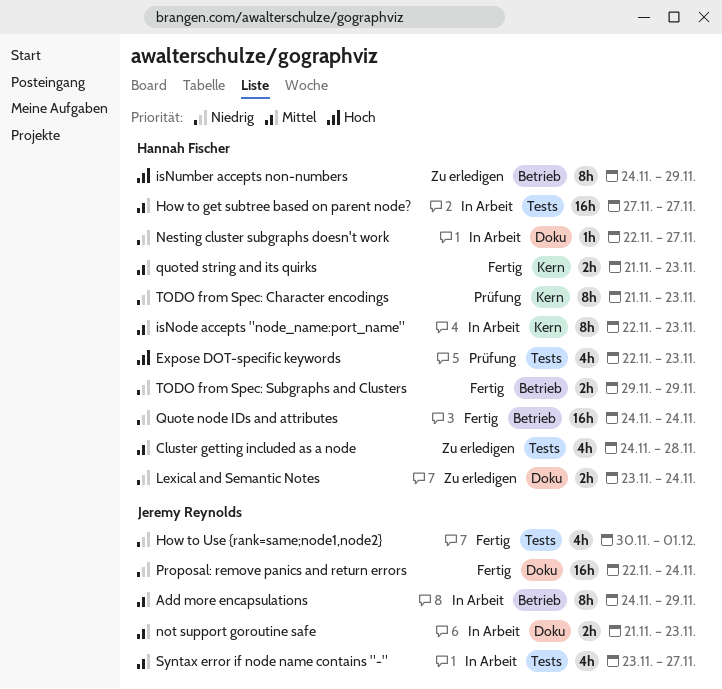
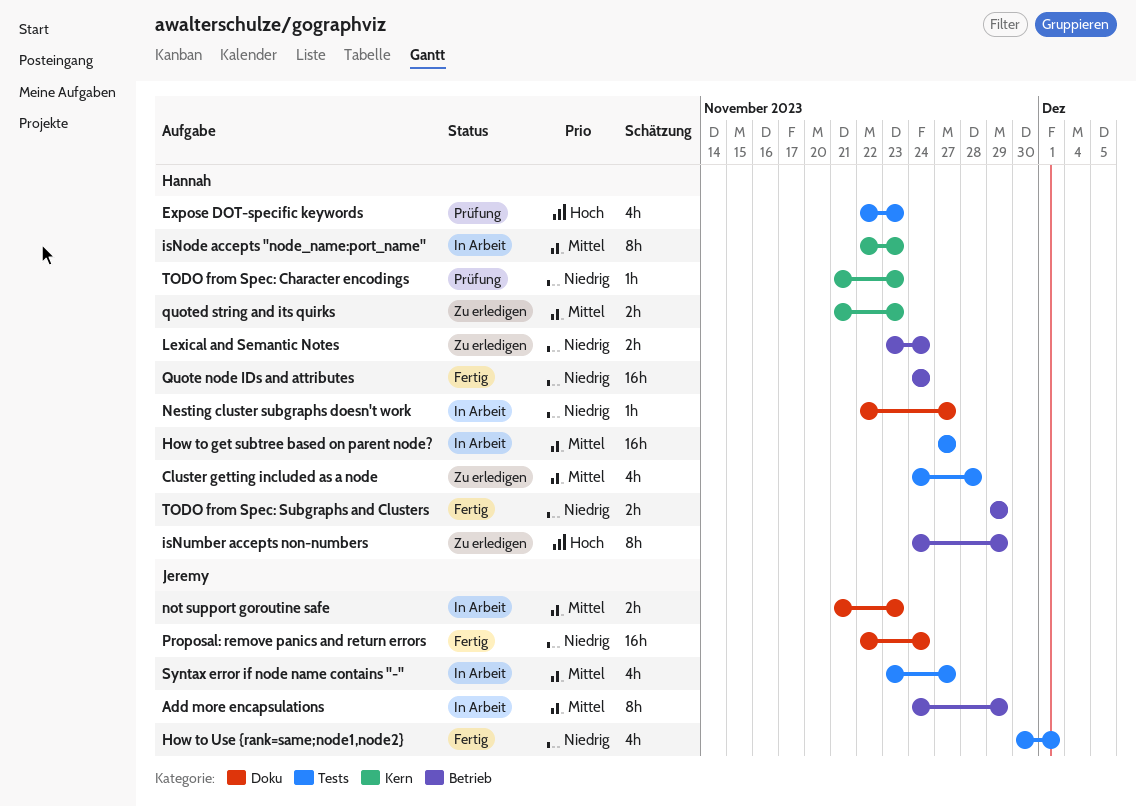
Lexical and Semantic Notes, label: Doku -> Betrieb
quoted string and its quirks, status: Fertig -> Zu erledigen
TODO from Spec: Character encodings, estimate: 8h -> 1h

